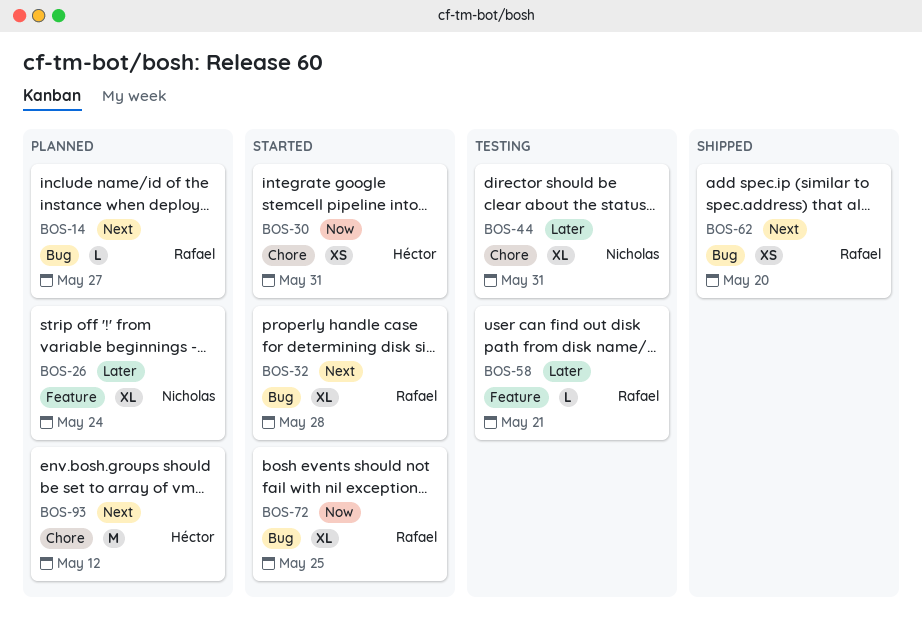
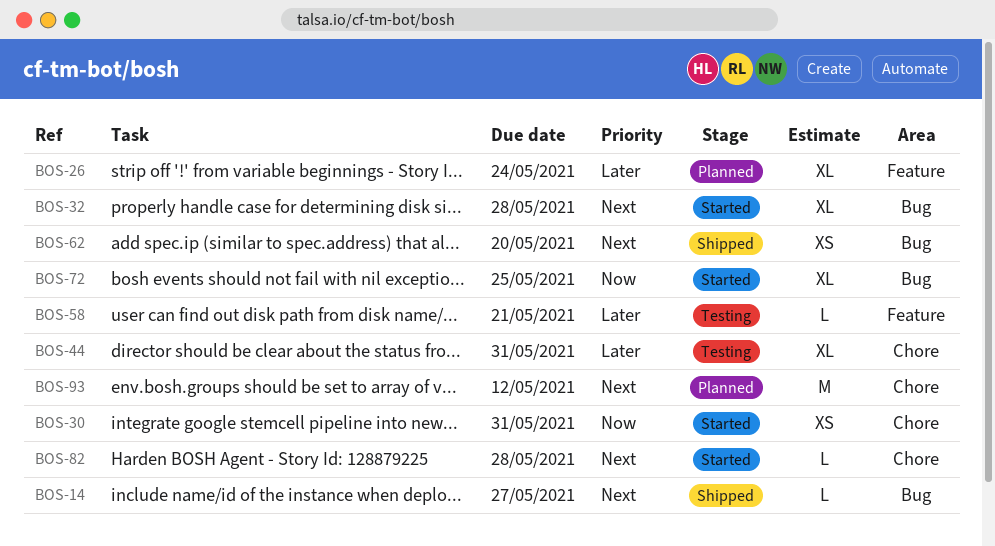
BOS-14, status: Planned -> Shipped
BOS-82: none -> present

